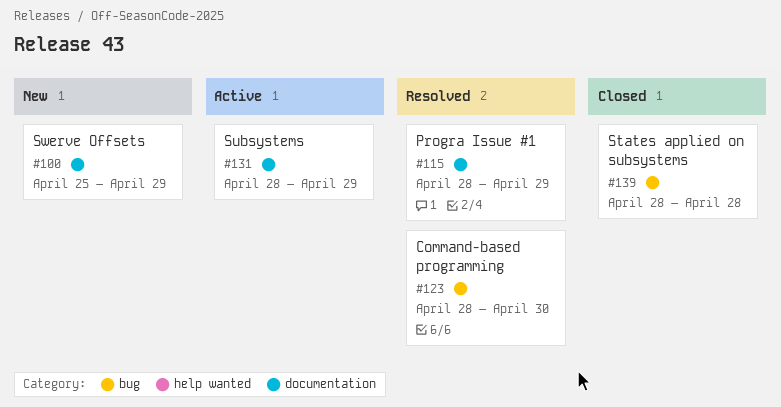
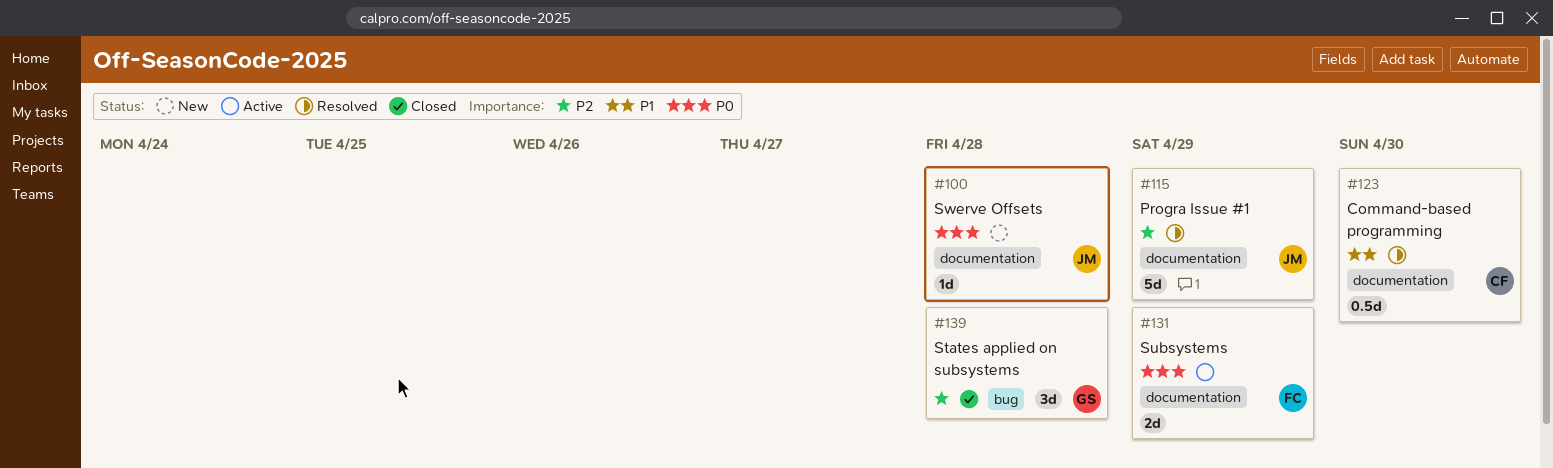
#100, due: Apr 29 -> Apr 28
#123, label: bug -> documentation

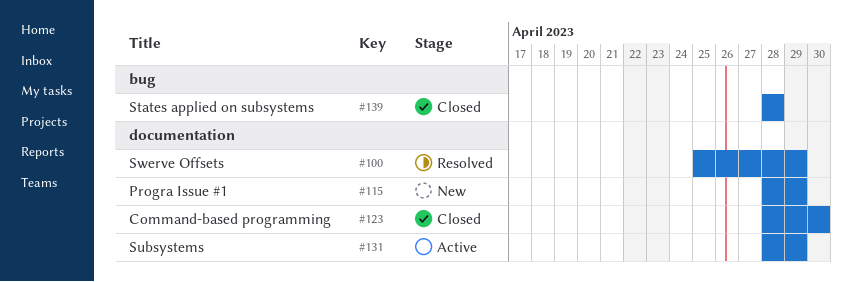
#100, status: New -> Resolved
#100, due: Apr 28 -> Apr 29
#115, status: Resolved -> New
#123, status: Resolved -> Closed

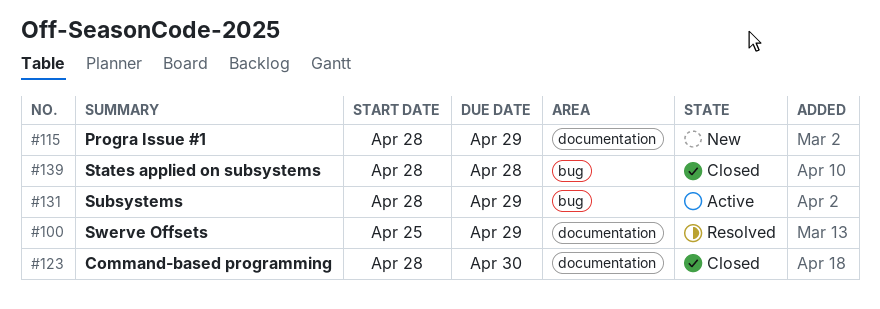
#131, label: documentation -> bug

